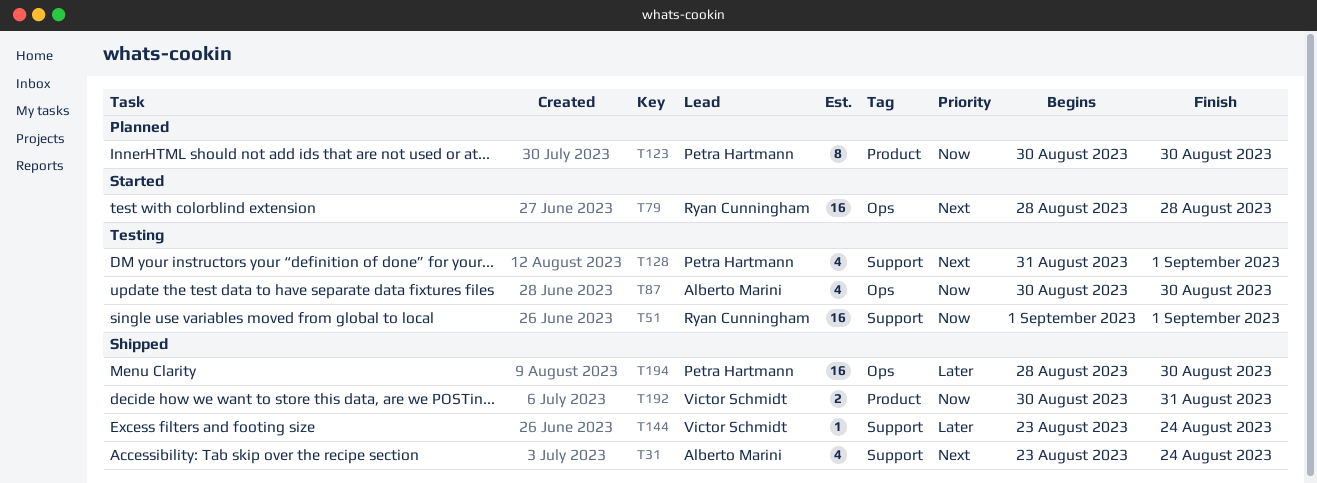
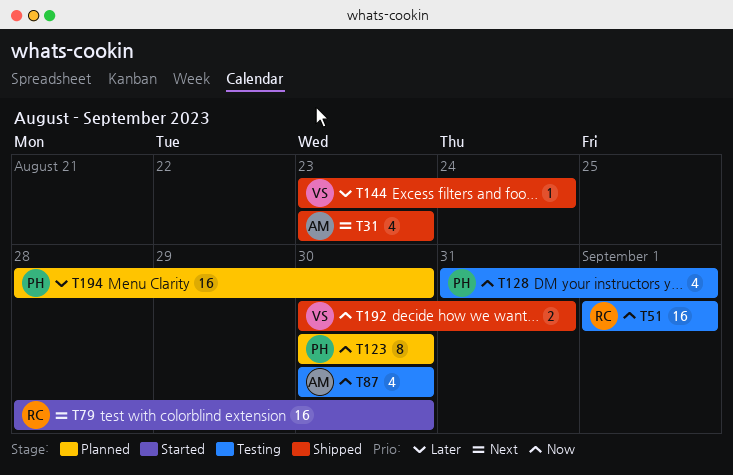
T31, due: Aug 24 -> Aug 23
T79, due: Aug 28 -> Aug 30
T128, priority: Next -> Now
T194, status: Shipped -> Planned

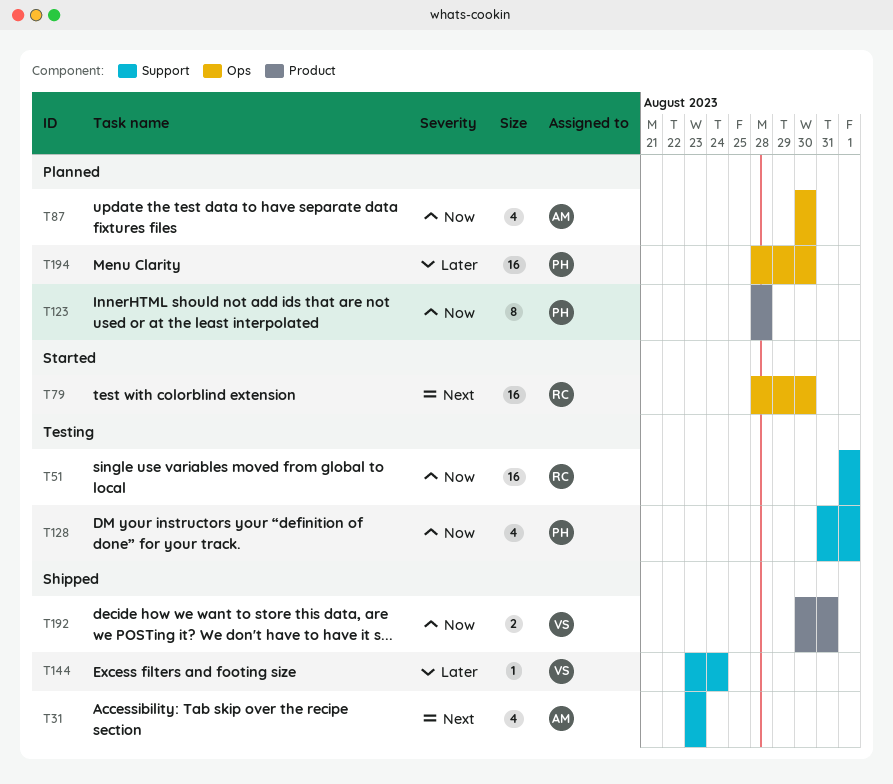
T87, status: Testing -> Planned
T123, start: Aug 30 -> Aug 28
T123, due: Aug 30 -> Aug 28

